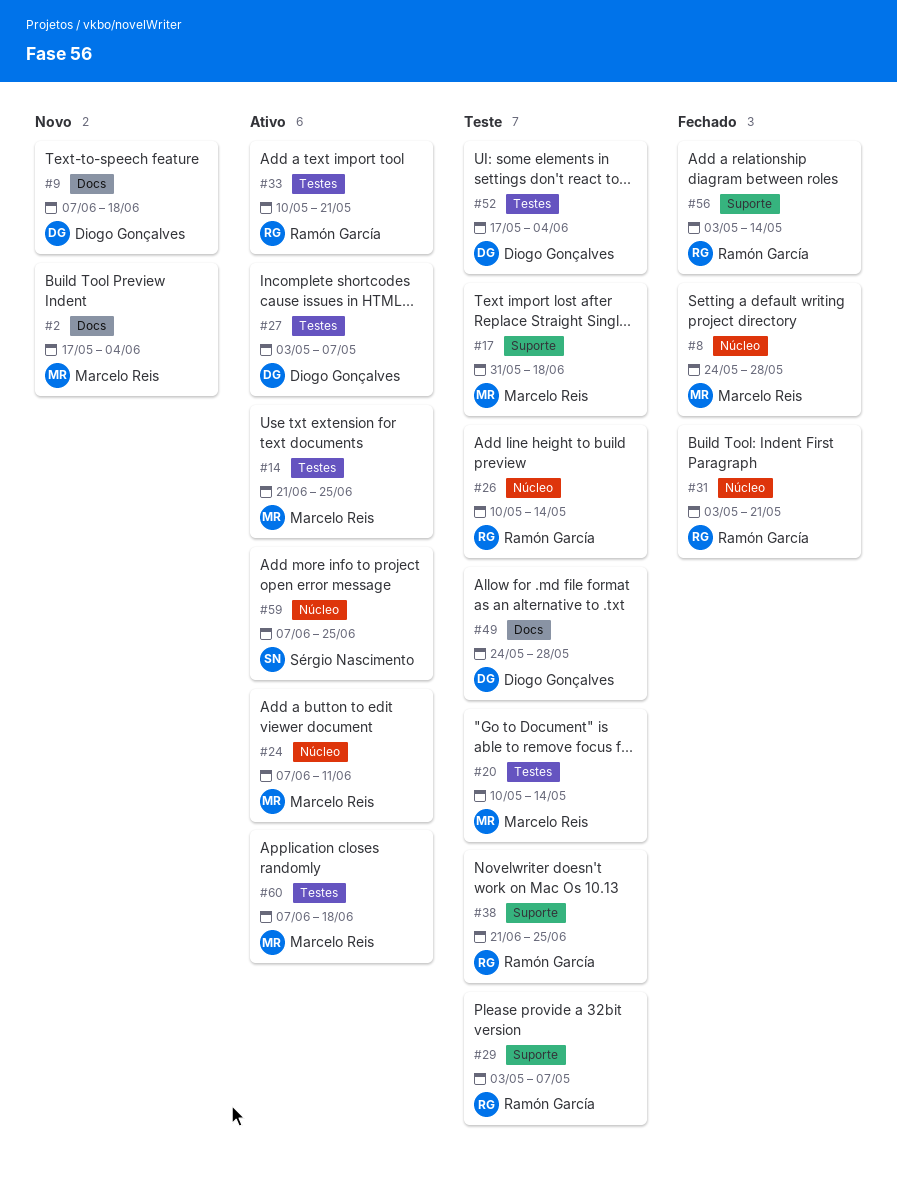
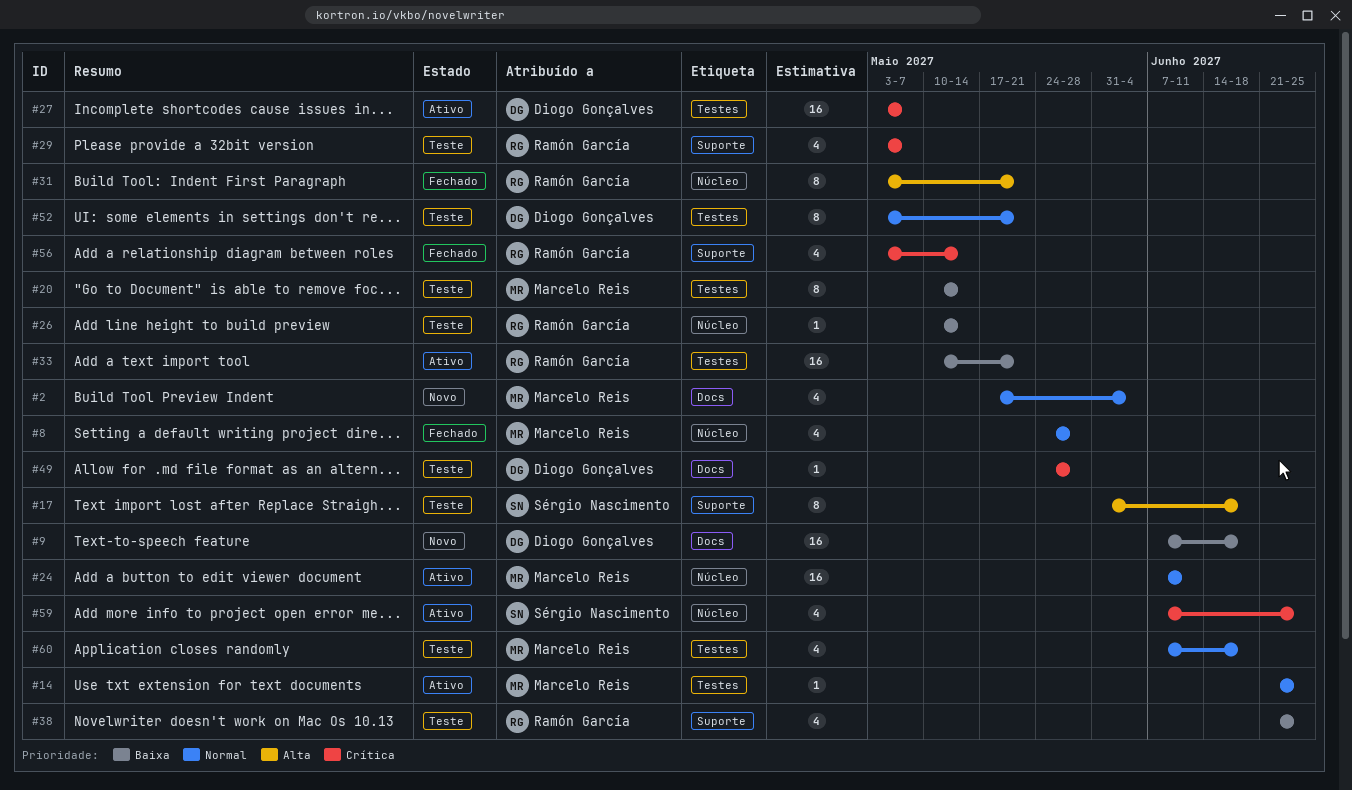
#17, owner: Marcelo Reis -> Sérgio Nascimento
#52, start: May 17 -> May 3
#52, due: Jun 4 -> May 21
#60, status: Ativo -> Teste

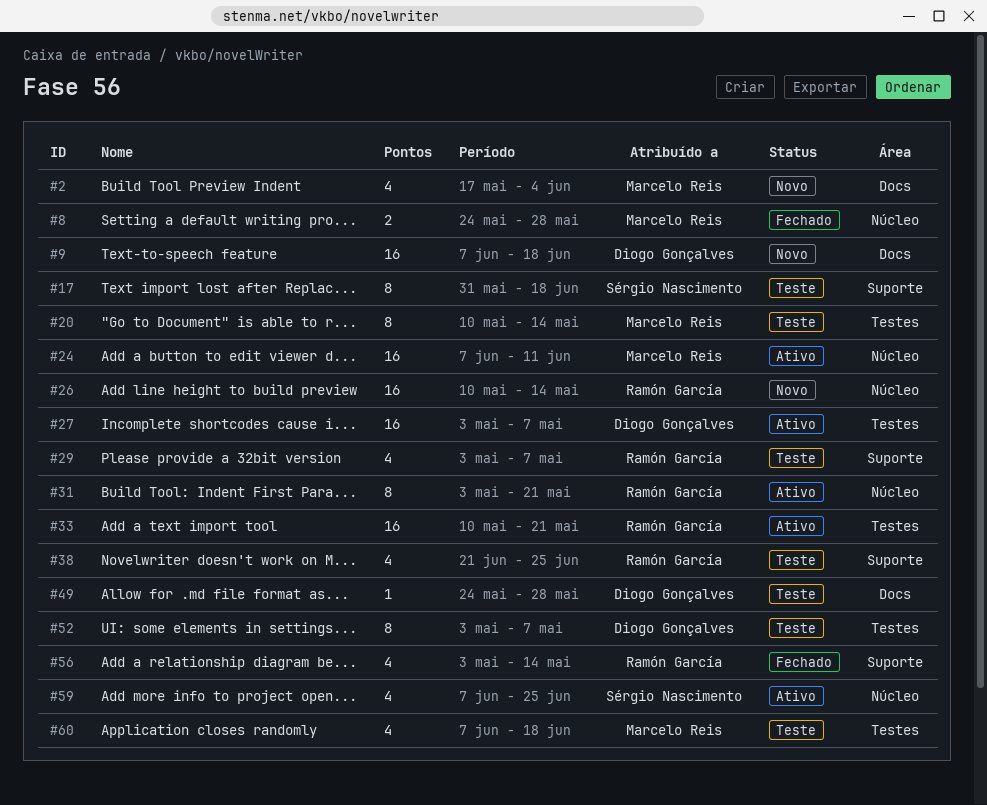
#8, estimate: 4 -> 2
#14: present -> none
#26, status: Teste -> Novo
#26, estimate: 1 -> 16
#31, status: Fechado -> Ativo
#52, due: May 21 -> May 7

